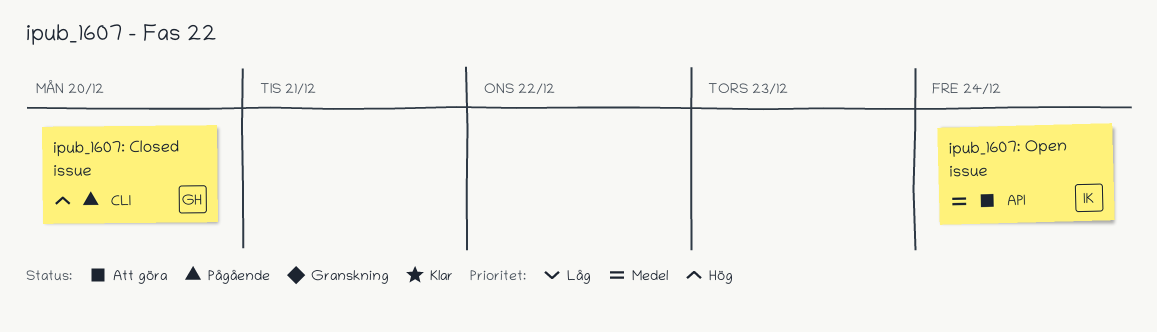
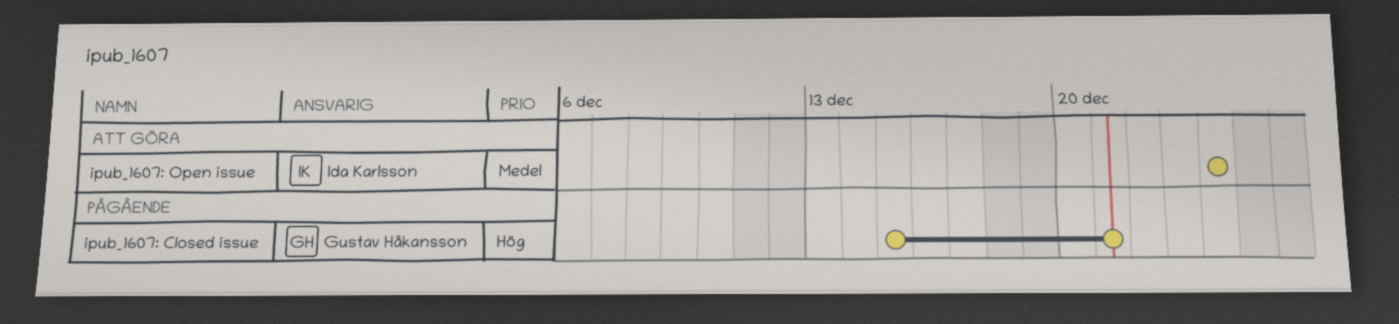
ipub_1607: Closed issue, due: Dec 20 -> Dec 21

